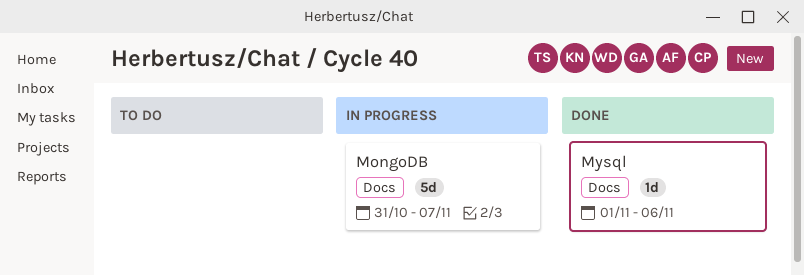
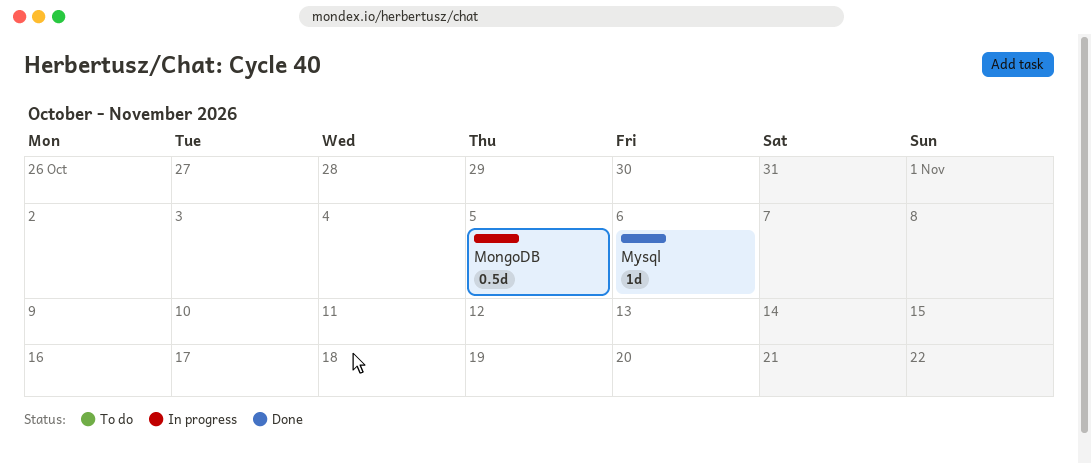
MongoDB, estimate: 5d -> 0.5d
MongoDB, due: Nov 7 -> Nov 5

